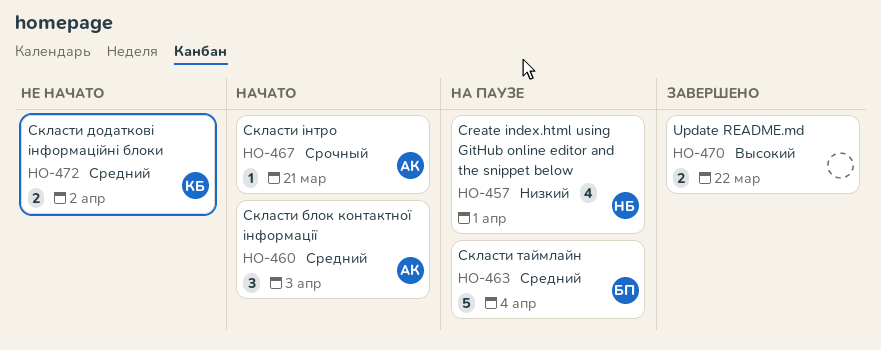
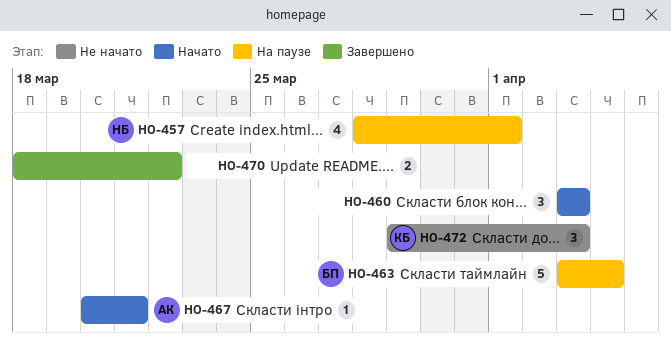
HO-460, owner: АК -> none
HO-472, estimate: 2 -> 3
HO-472, due: Apr 2 -> Apr 3

